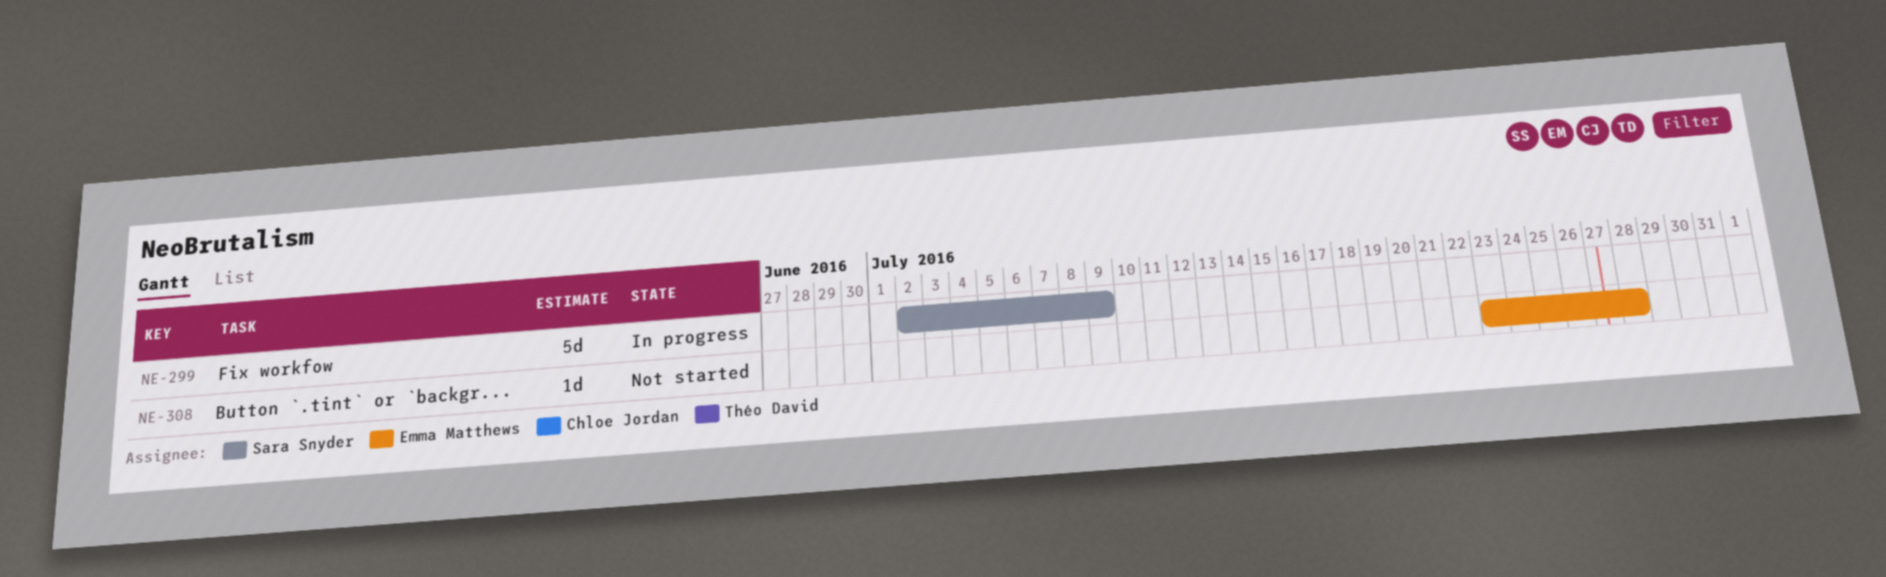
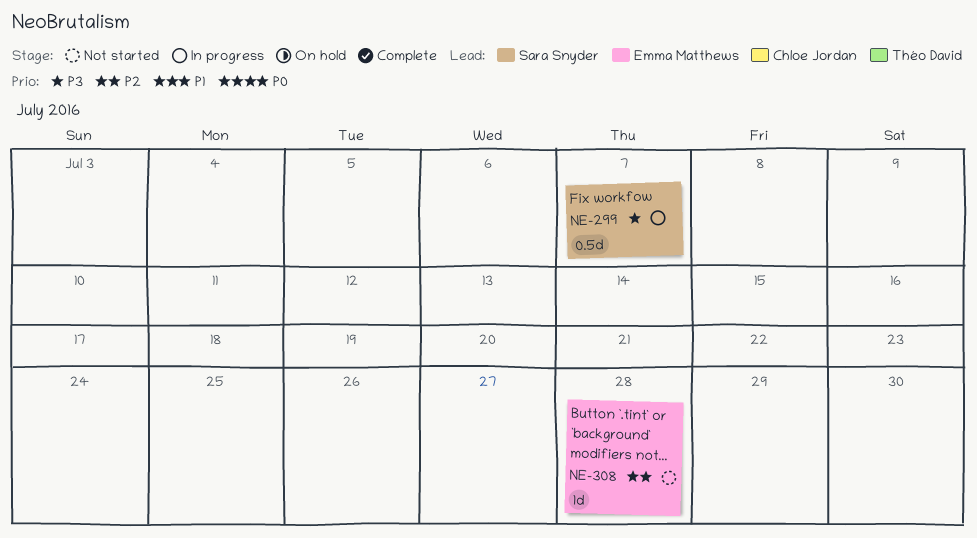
NE-299, estimate: 5d -> 0.5d
NE-299, due: Jul 9 -> Jul 7

